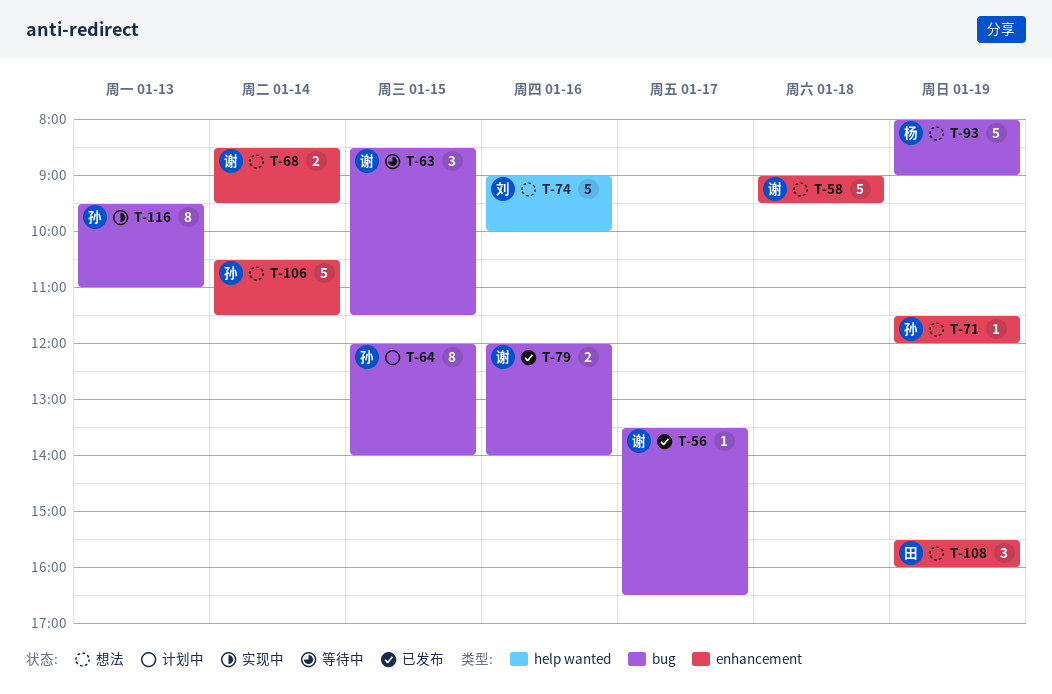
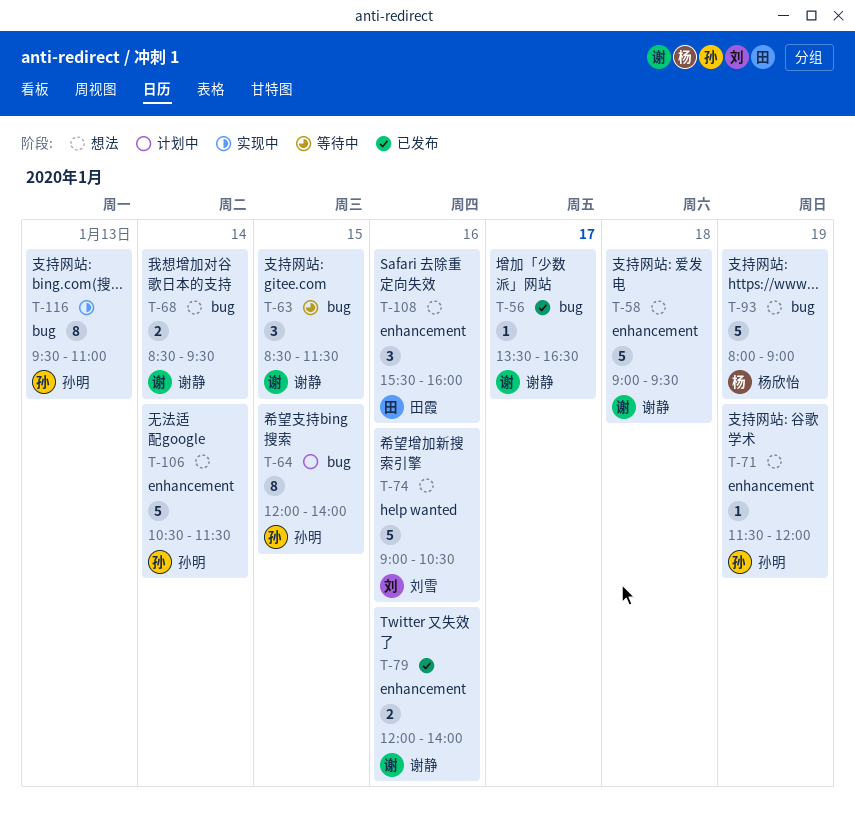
T-68, label: enhancement -> bug
T-74, ends: 10:00 -> 10:30
T-79, label: bug -> enhancement
T-108, day: Jan 19 -> Jan 16

